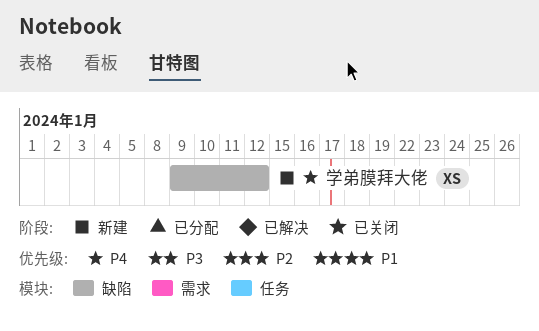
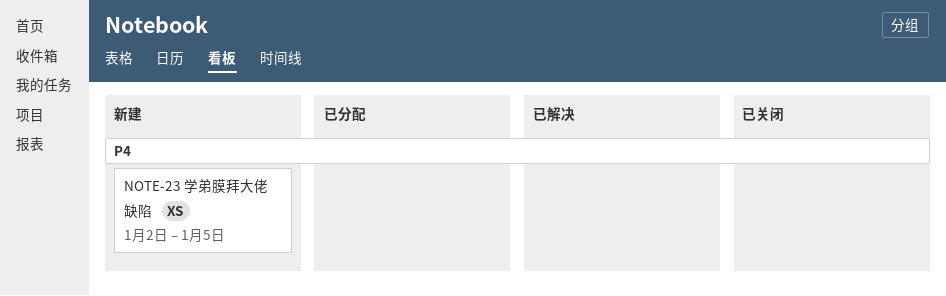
学弟膜拜大佬, start: Jan 9 -> Jan 2
学弟膜拜大佬, due: Jan 12 -> Jan 5

